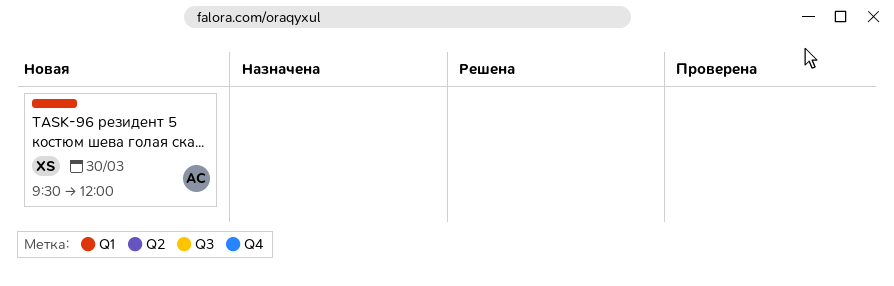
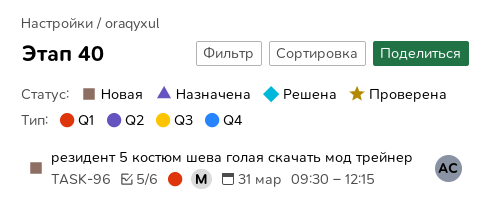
TASK-96, estimate: XS -> M
TASK-96, day: Mar 30 -> Mar 31
TASK-96, ends: 12:00 -> 12:15

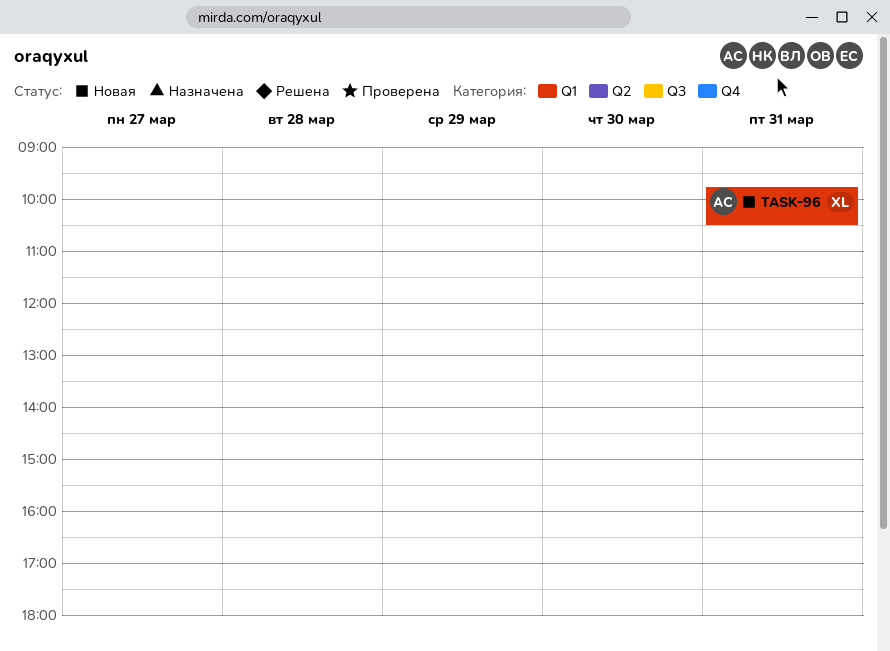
TASK-96, estimate: M -> XL
TASK-96, begins: 09:30 -> 09:45
TASK-96, ends: 12:15 -> 10:30

